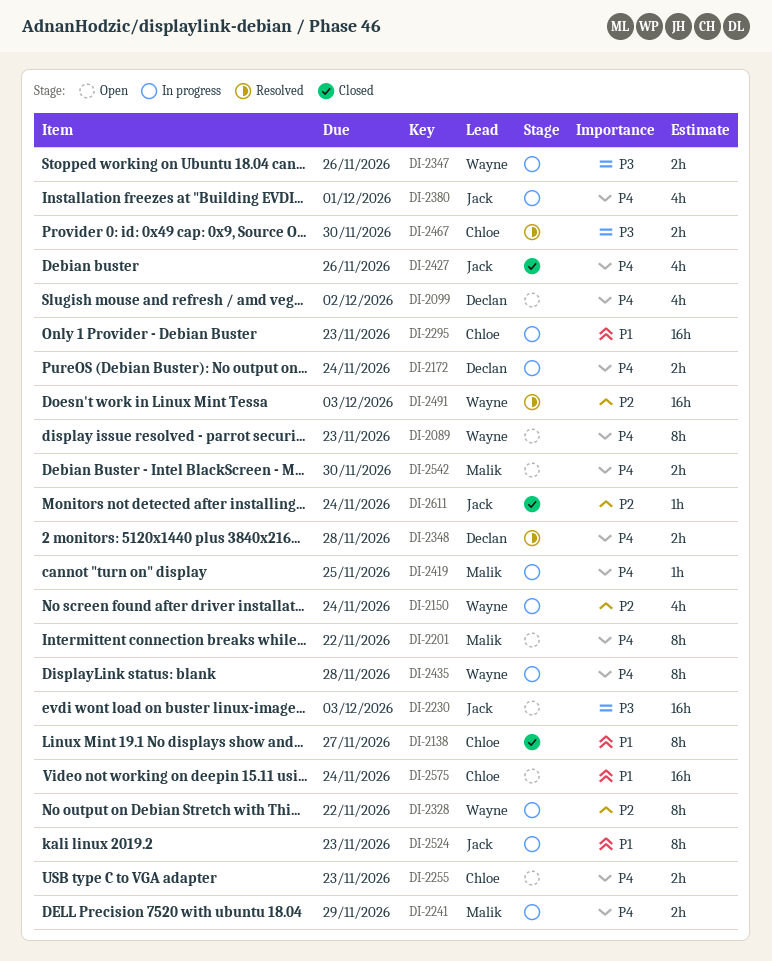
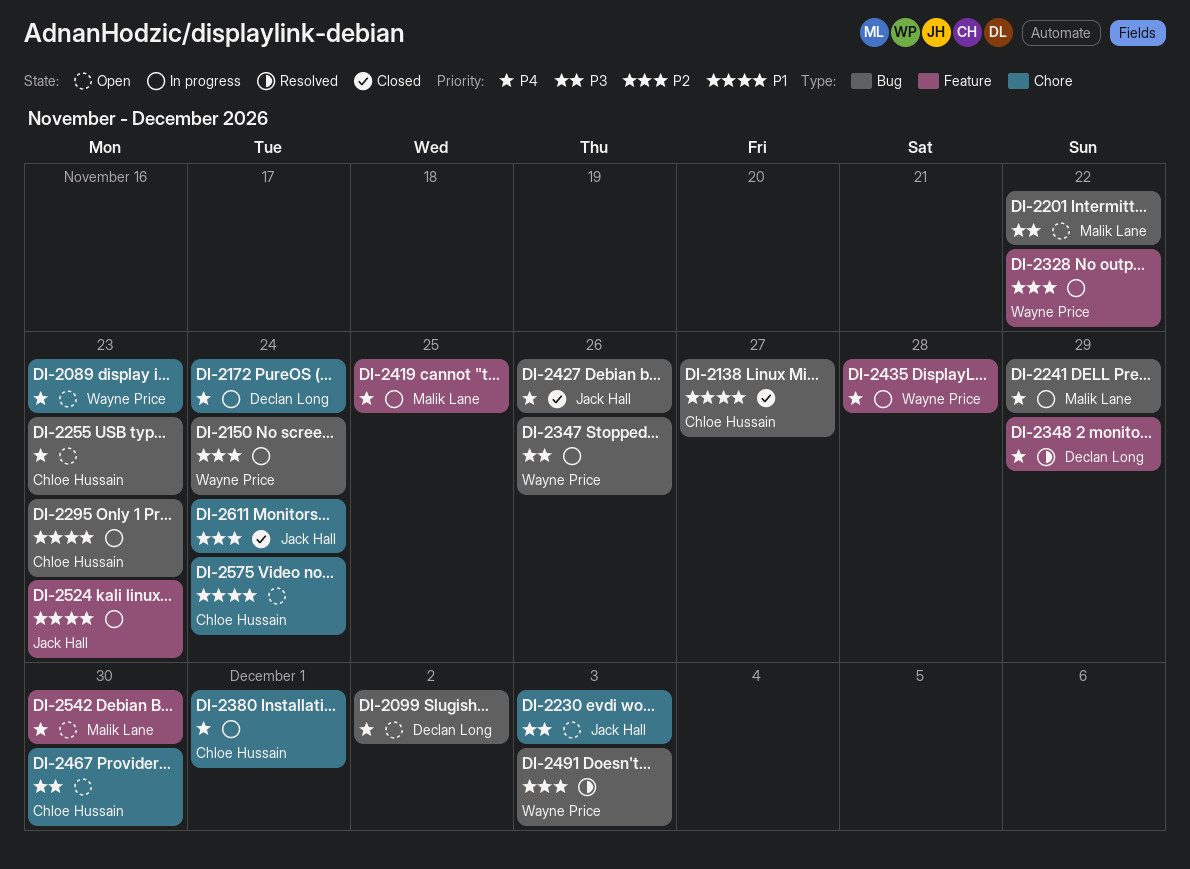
DI-2201, priority: P4 -> P3
DI-2348, due: Nov 28 -> Nov 29
DI-2380, owner: Jack Hall -> Chloe Hussain
DI-2467, status: Resolved -> Open

